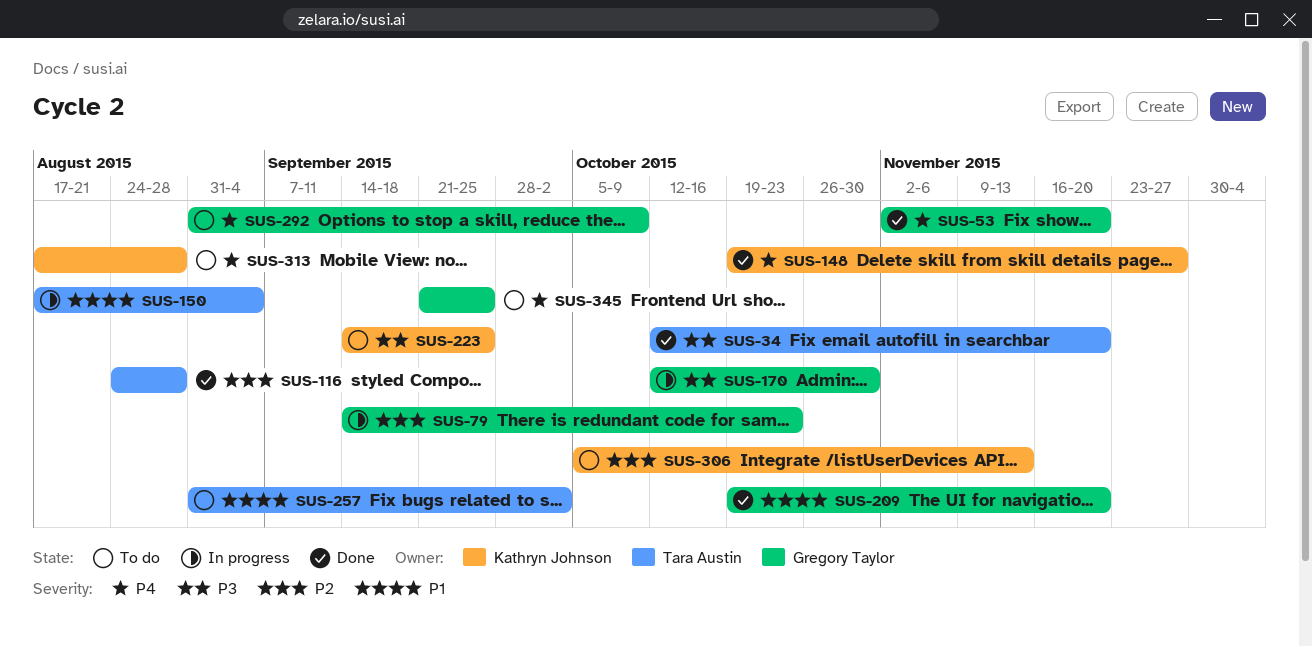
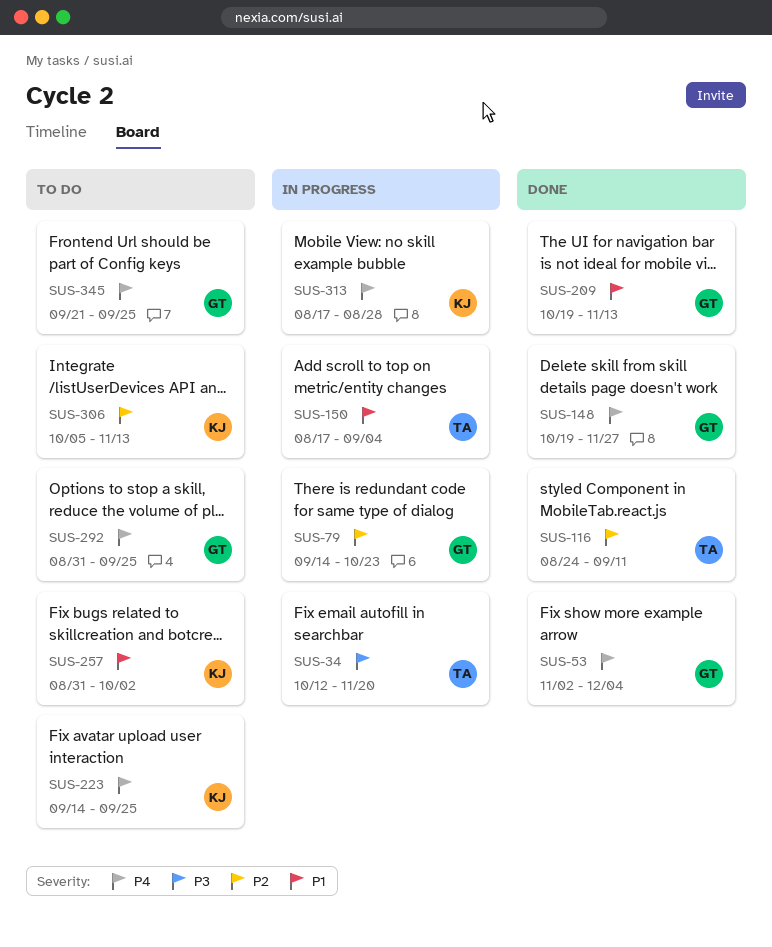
SUS-34, status: Done -> In progress
SUS-53, due: Nov 20 -> Dec 4
SUS-116, due: Aug 28 -> Sep 11
SUS-148, owner: Kathryn Johnson -> Gregory Taylor
SUS-170: present -> none
SUS-209, due: Nov 20 -> Nov 13
SUS-223, priority: P3 -> P4
SUS-257, owner: Tara Austin -> Kathryn Johnson
SUS-292, due: Oct 9 -> Sep 25
SUS-313, status: To do -> In progress

